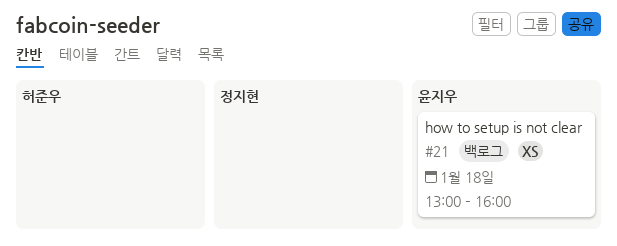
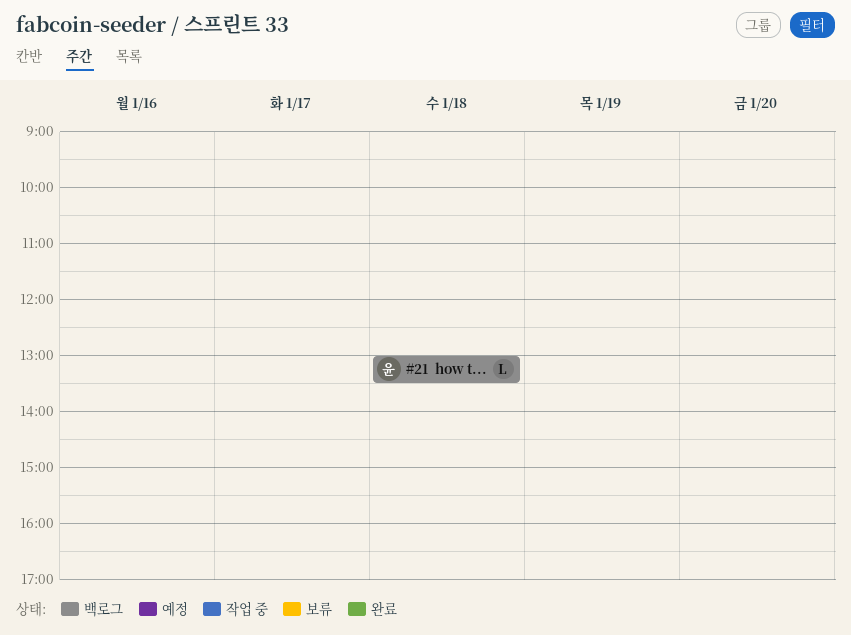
#21, estimate: XS -> L
#21, ends: 16:00 -> 13:30

